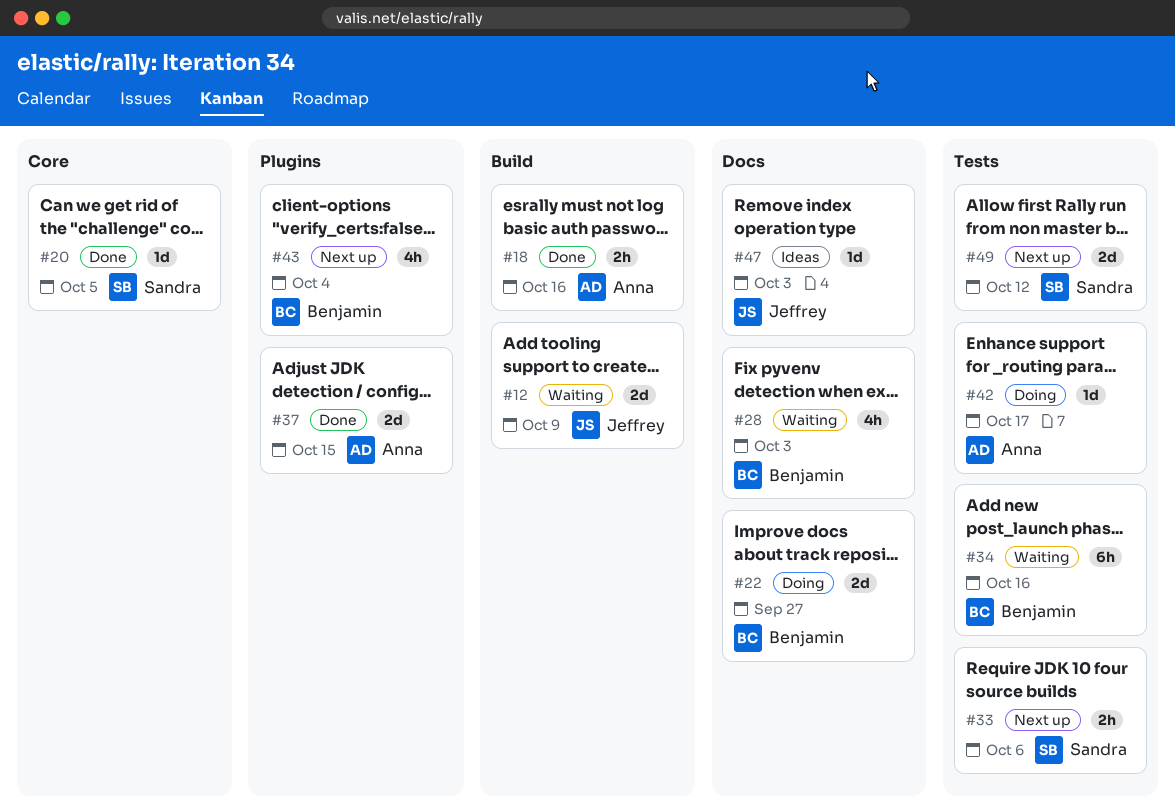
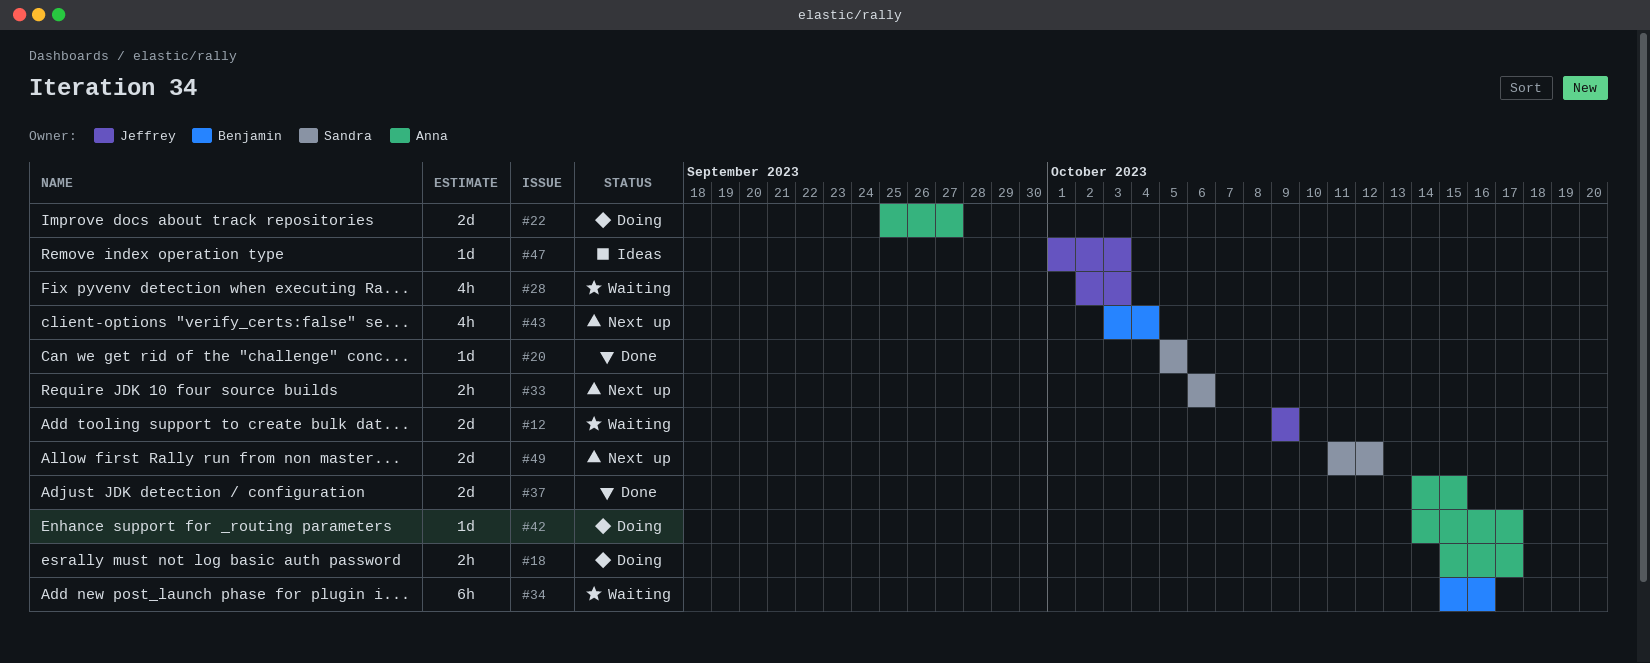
#18, status: Done -> Doing
#18, due: Oct 16 -> Oct 17
#22, owner: Benjamin -> Anna
#28, owner: Benjamin -> Jeffrey

